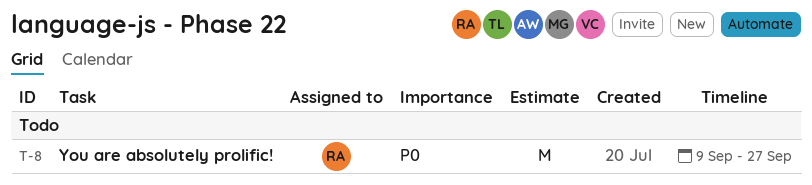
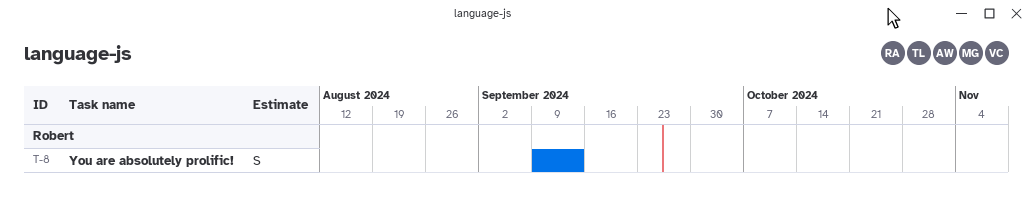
T-8, estimate: M -> S
T-8, due: Sep 27 -> Sep 13

